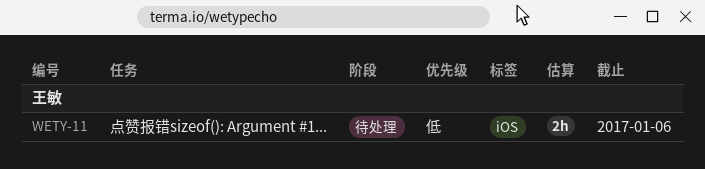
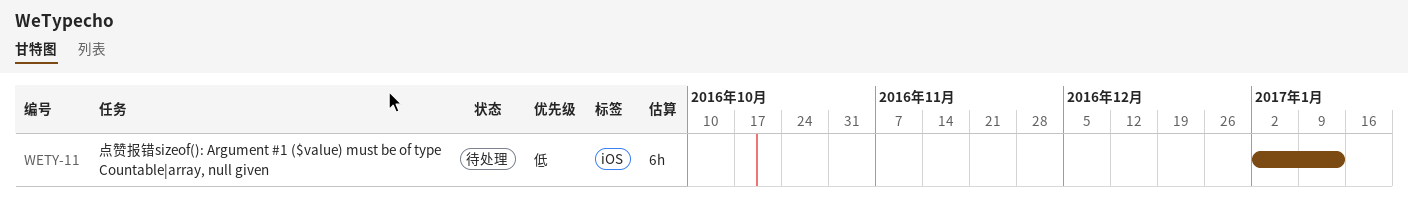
WETY-11, estimate: 2h -> 6h
WETY-11, due: Jan 6 -> Jan 13

